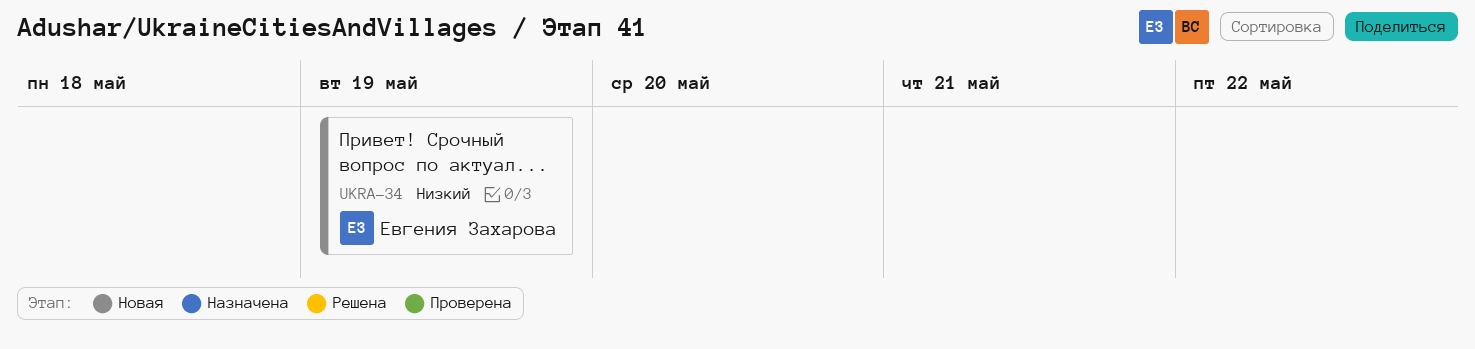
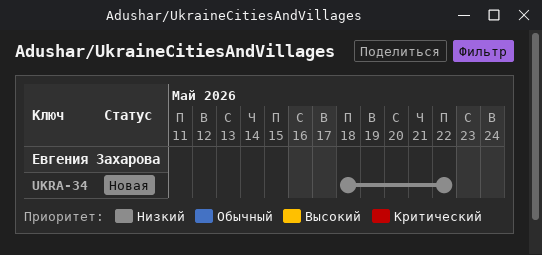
UKRA-34, due: May 19 -> May 22

